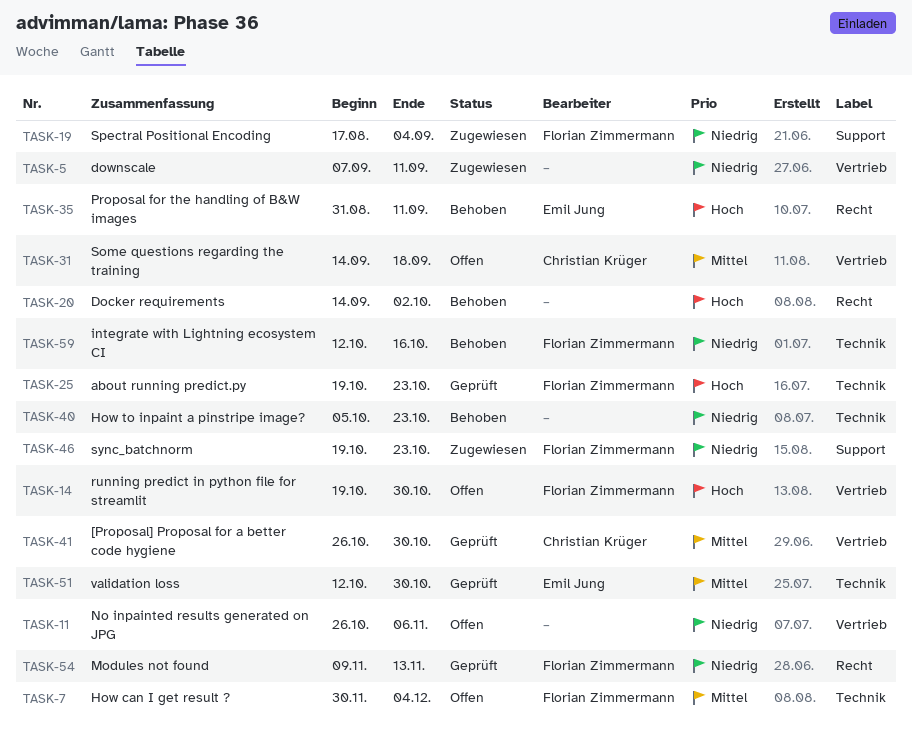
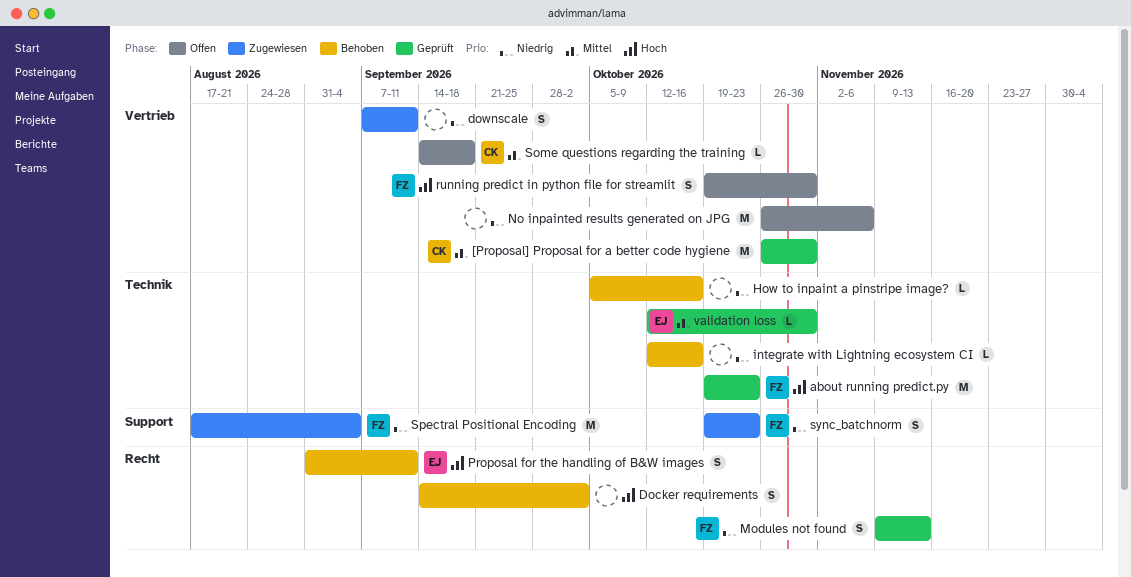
How can I get result ?: present -> none
How to inpaint a pinstripe image?, due: Oct 23 -> Oct 16
integrate with Lightning ecosystem CI, owner: Florian Zimmermann -> none

